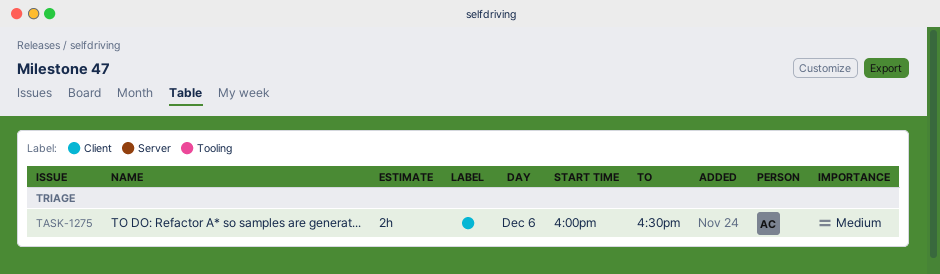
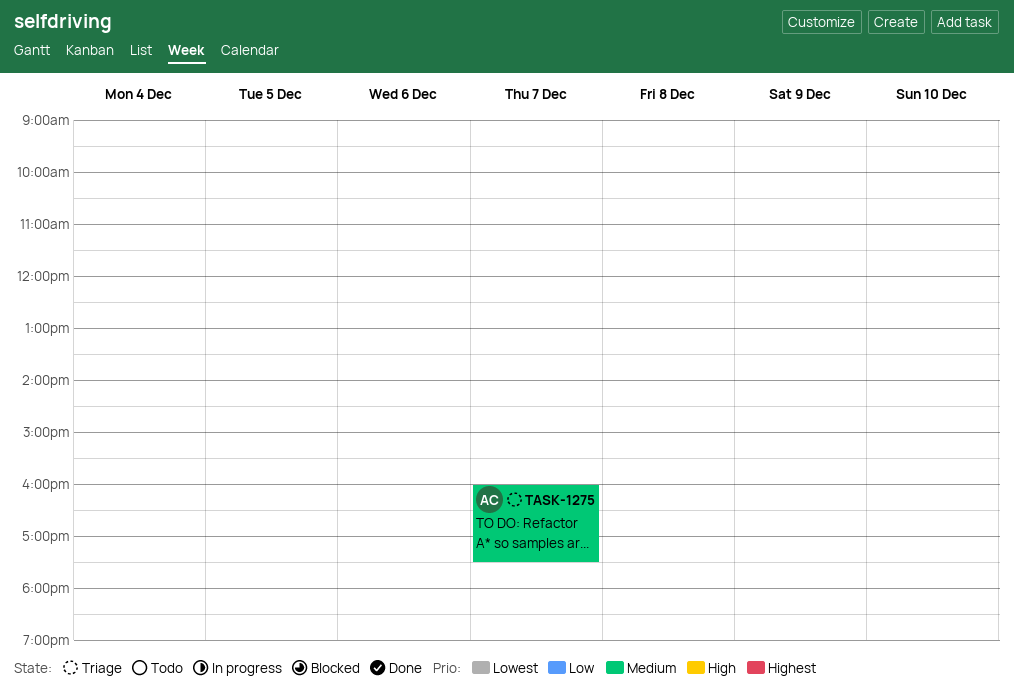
TASK-1275, day: Dec 6 -> Dec 7
TASK-1275, ends: 16:30 -> 17:30

